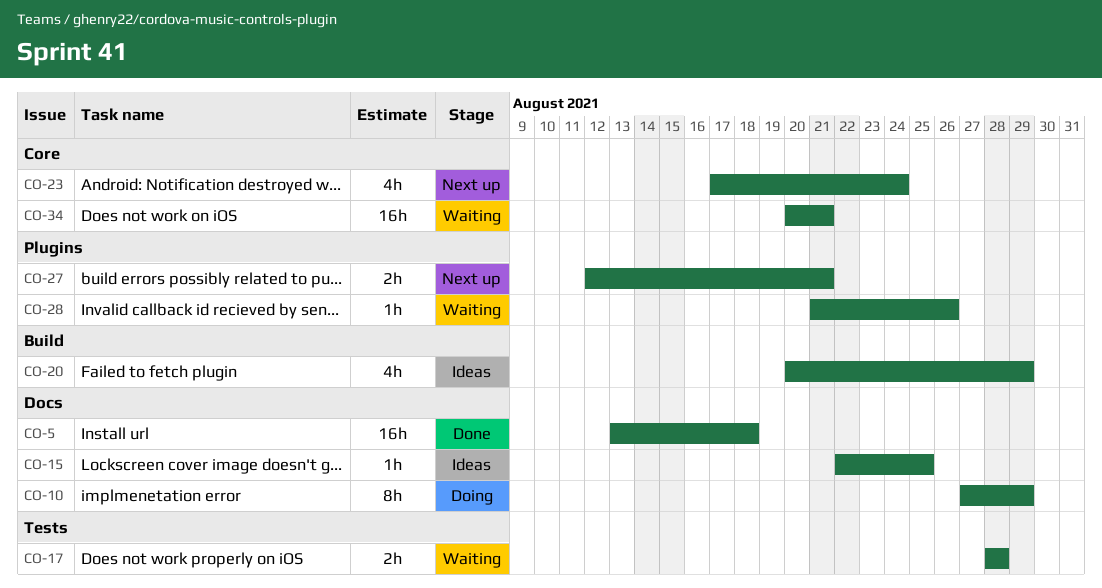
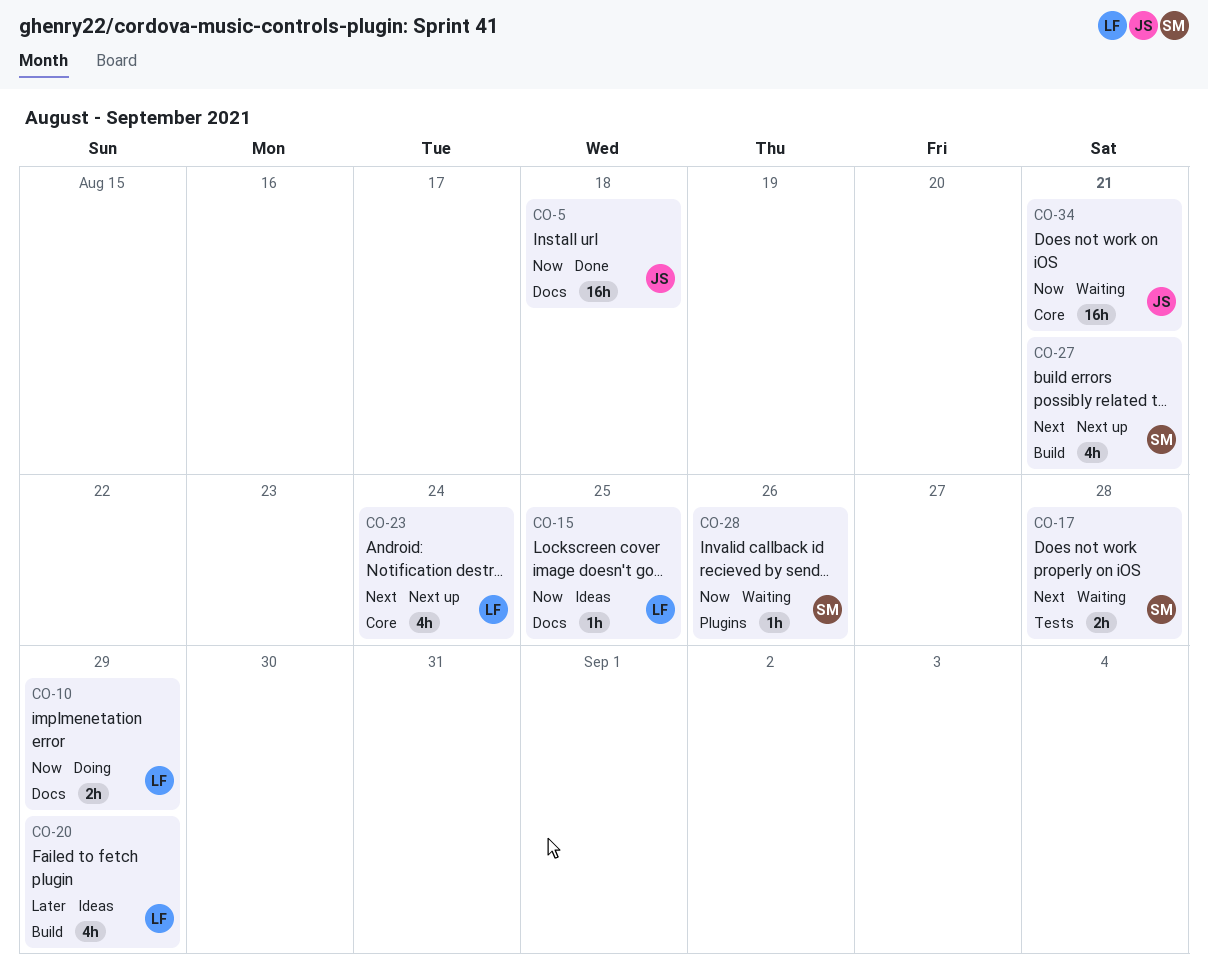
CO-10, estimate: 8h -> 2h
CO-27, label: Plugins -> Build
CO-27, estimate: 2h -> 4h

